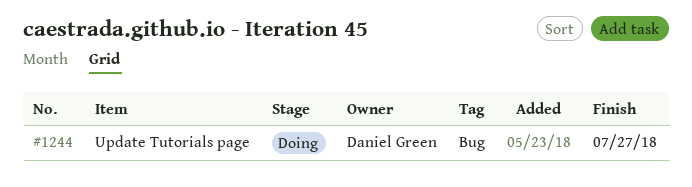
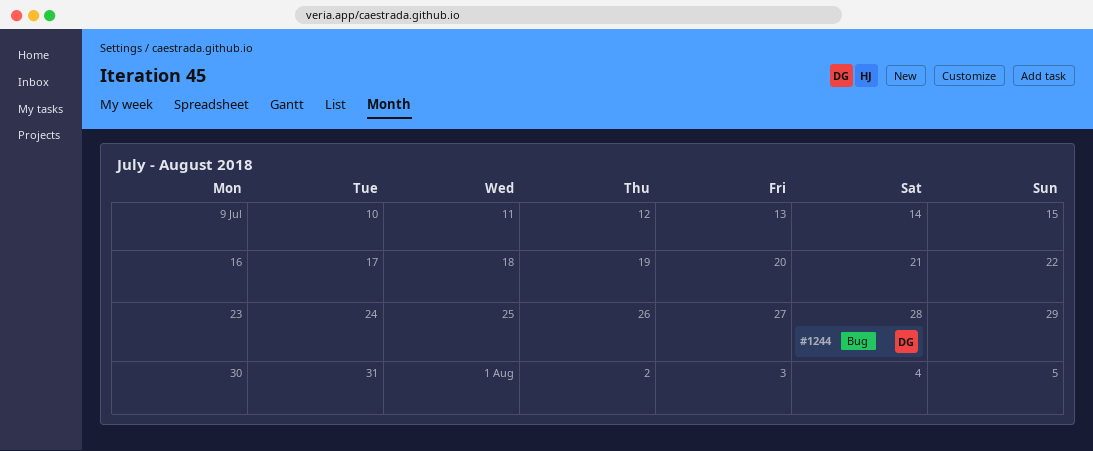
#1244, due: Jul 27 -> Jul 28

